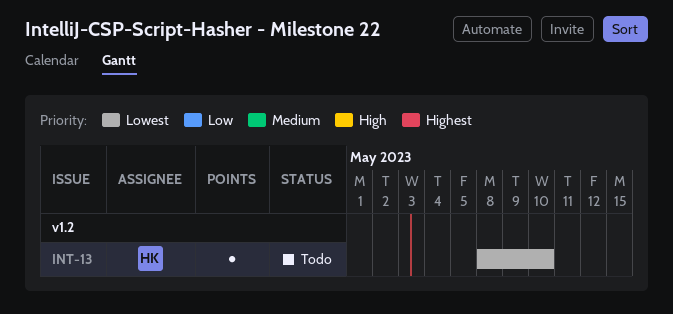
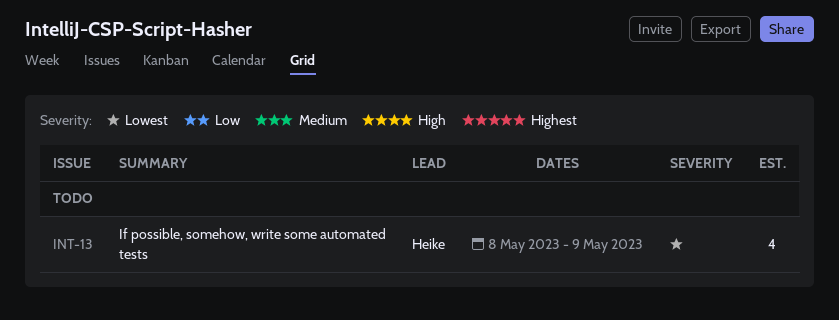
INT-13, estimate: 1 -> 4
INT-13, due: May 10 -> May 9

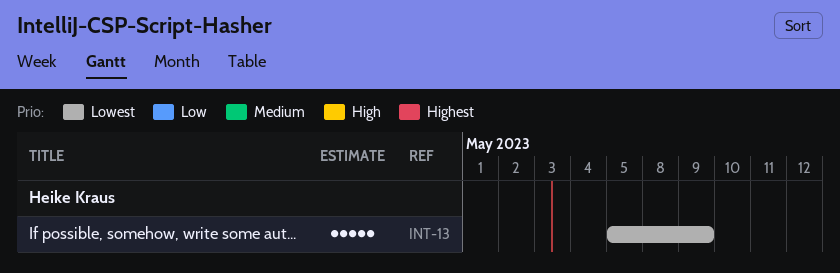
INT-13, estimate: 4 -> 5
INT-13, start: May 8 -> May 5

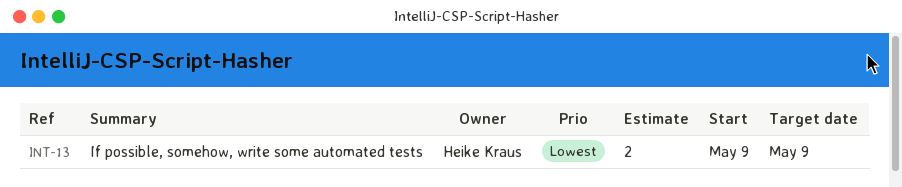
INT-13, estimate: 5 -> 2
INT-13, start: May 5 -> May 9

